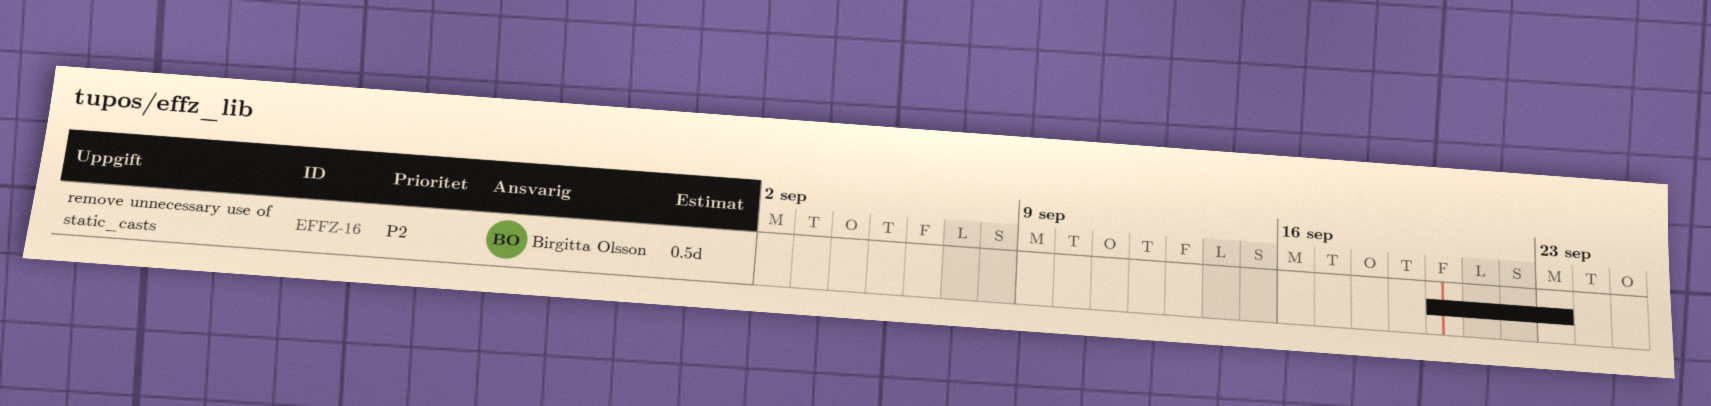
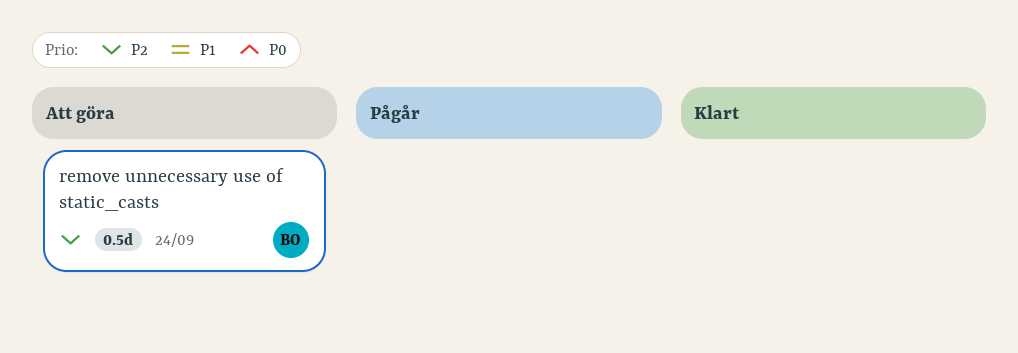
remove unnecessary use of static_casts, due: Sep 23 -> Sep 24

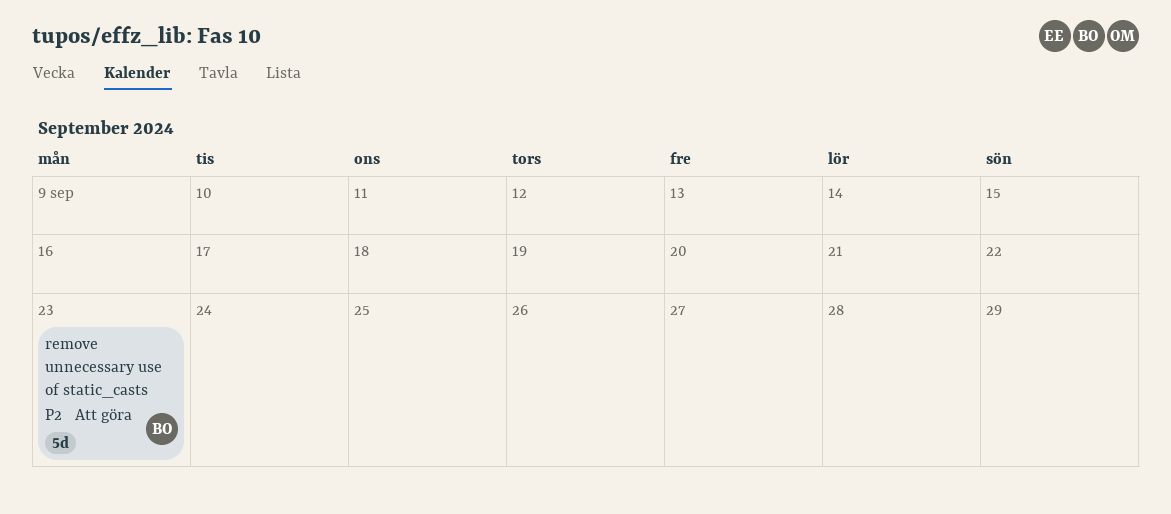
remove unnecessary use of static_casts, estimate: 0.5d -> 5d
remove unnecessary use of static_casts, due: Sep 24 -> Sep 23

